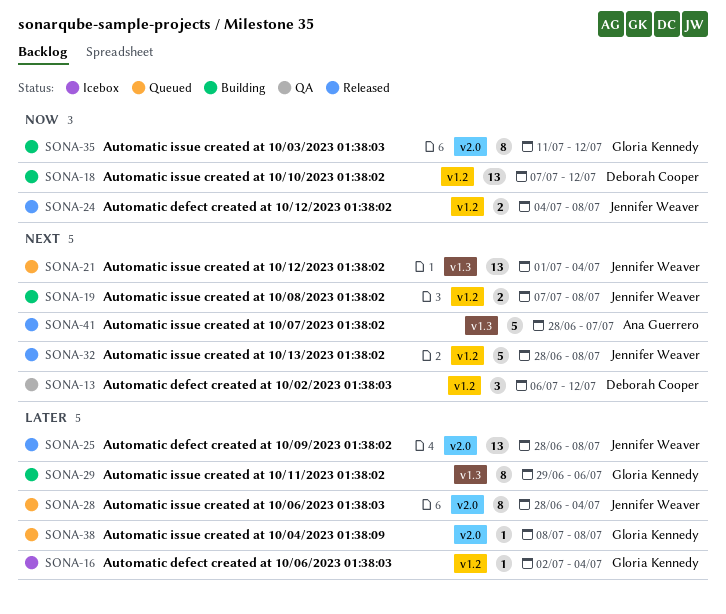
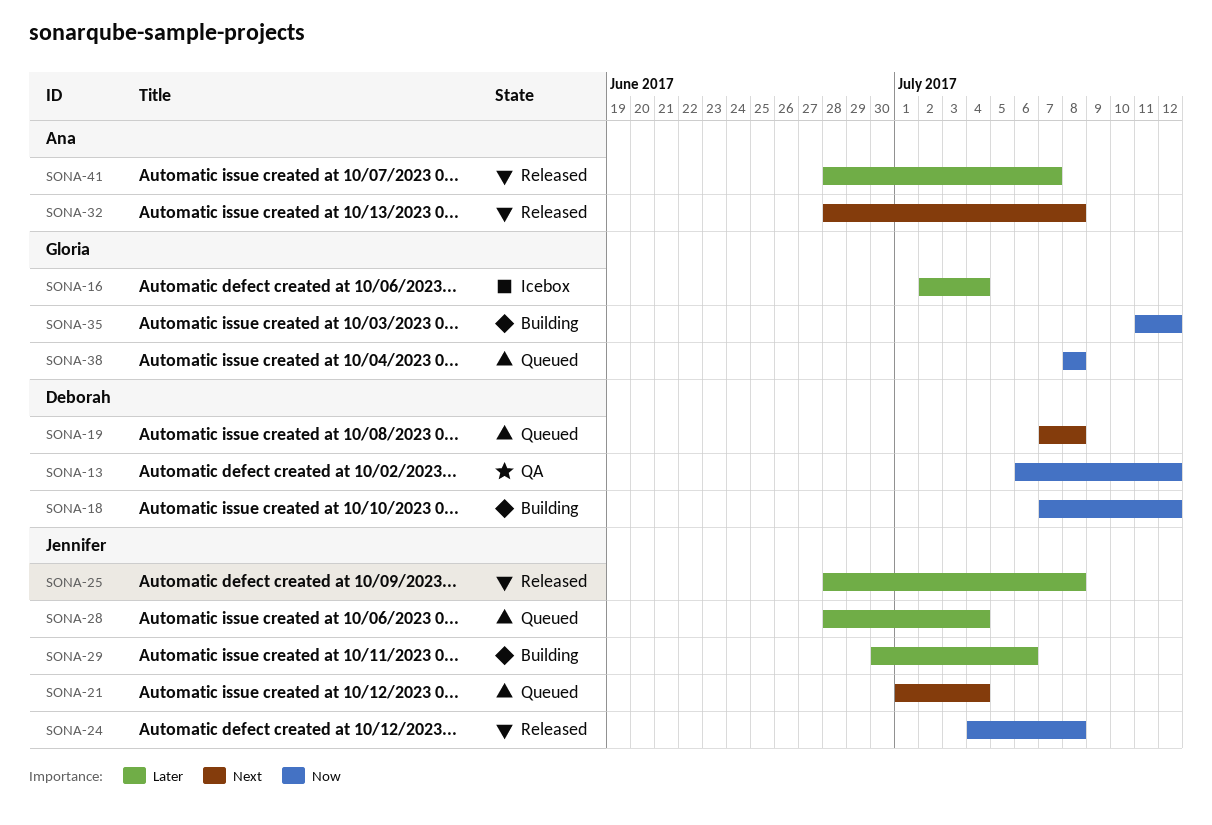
SONA-13, priority: Next -> Now
SONA-19, status: Building -> Queued
SONA-19, owner: Jennifer Weaver -> Deborah Cooper
SONA-29, owner: Gloria Kennedy -> Jennifer Weaver
SONA-29, start: Jun 29 -> Jun 30
SONA-32, owner: Jennifer Weaver -> Ana Guerrero
SONA-38, priority: Later -> Now
SONA-41, priority: Next -> Later

